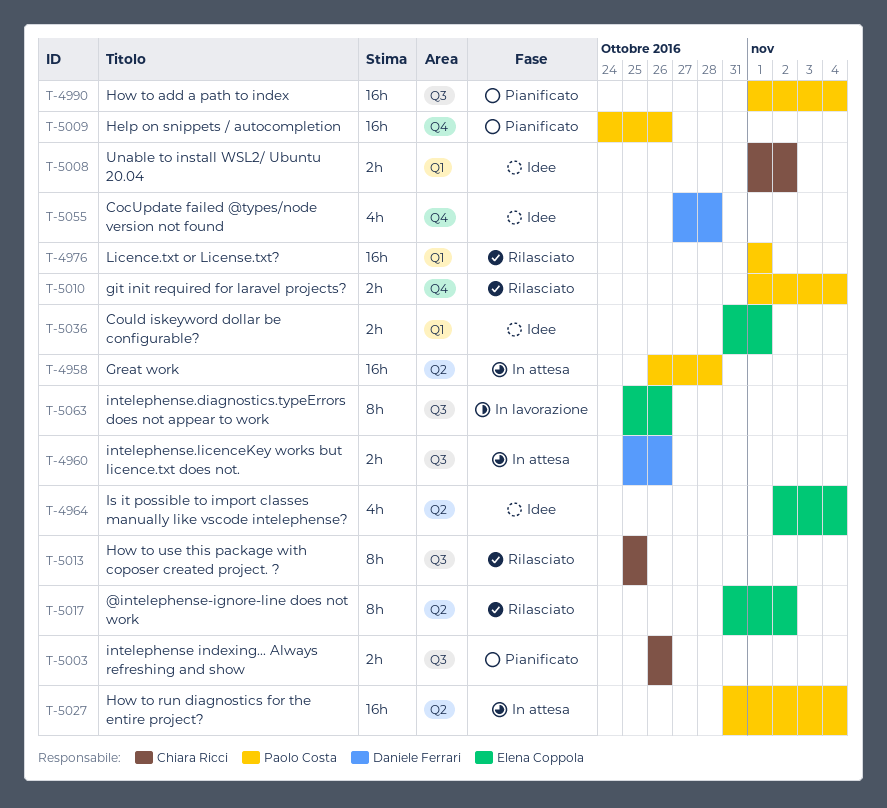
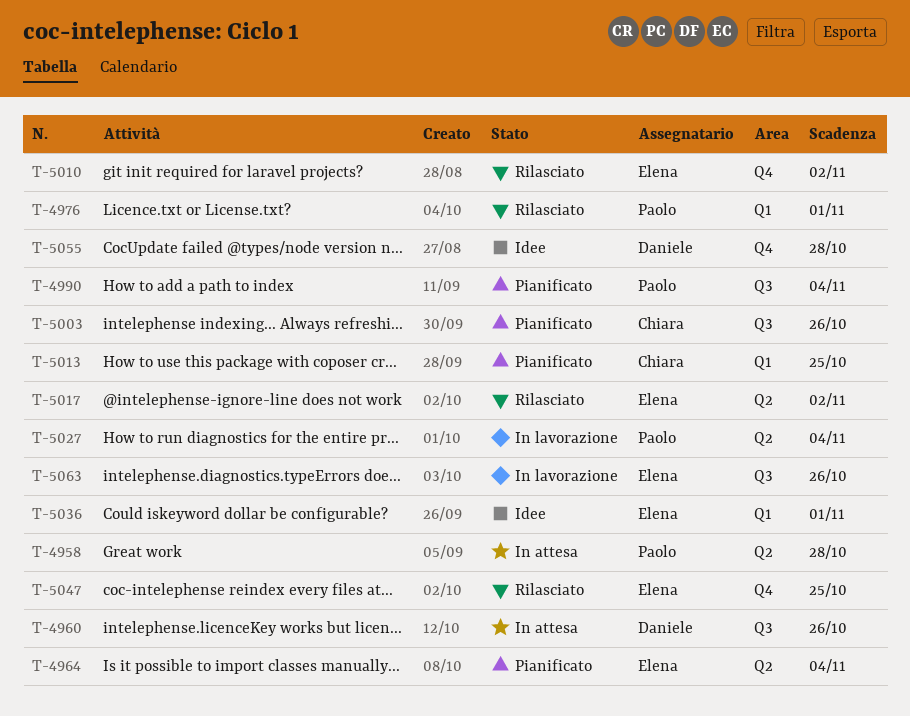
T-4964, status: Idee -> Pianificato
T-5008: present -> none
T-5009: present -> none
T-5010, owner: Paolo Costa -> Elena Coppola
T-5010, due: Nov 4 -> Nov 2
T-5013, status: Rilasciato -> Pianificato
T-5013, label: Q3 -> Q1
T-5027, status: In attesa -> In lavorazione
T-5047: none -> present

